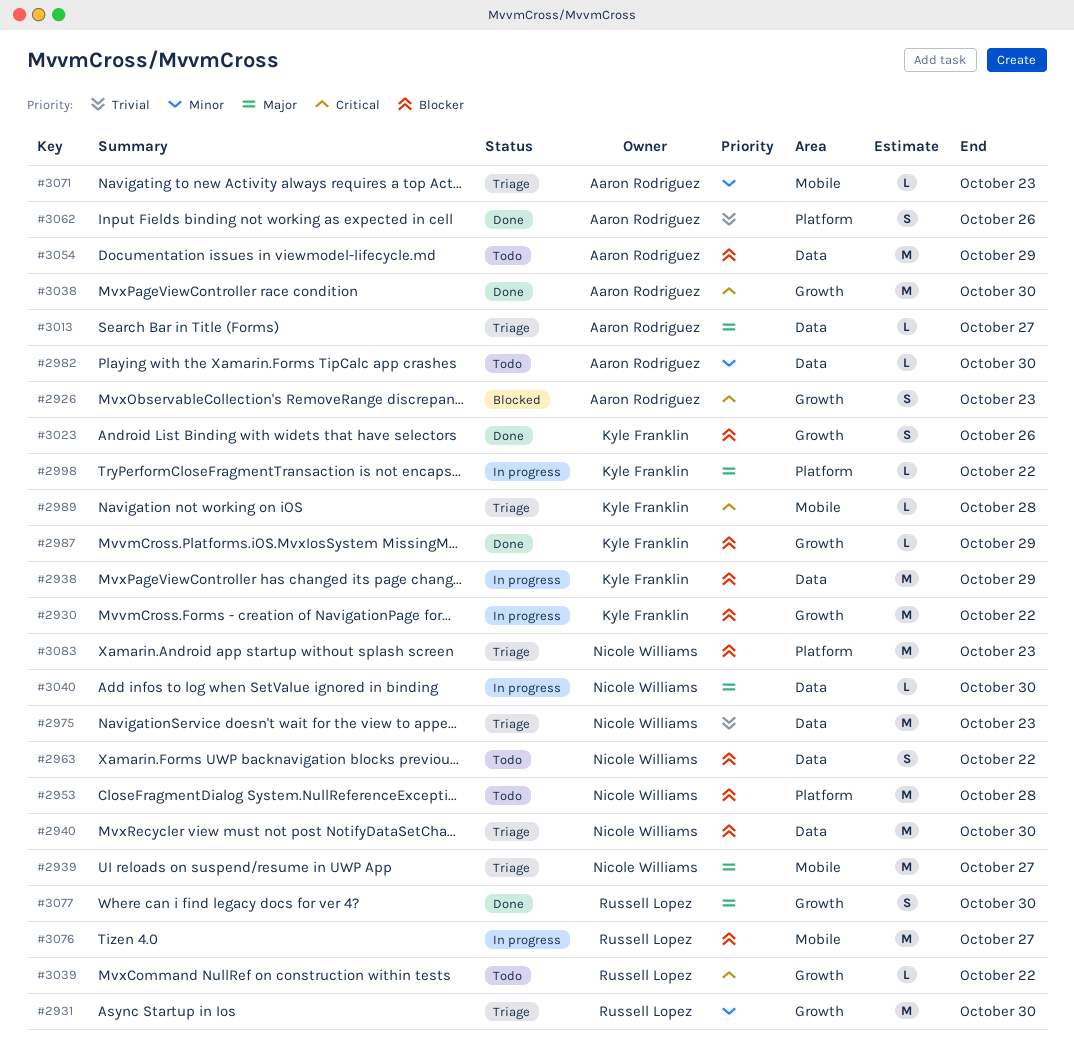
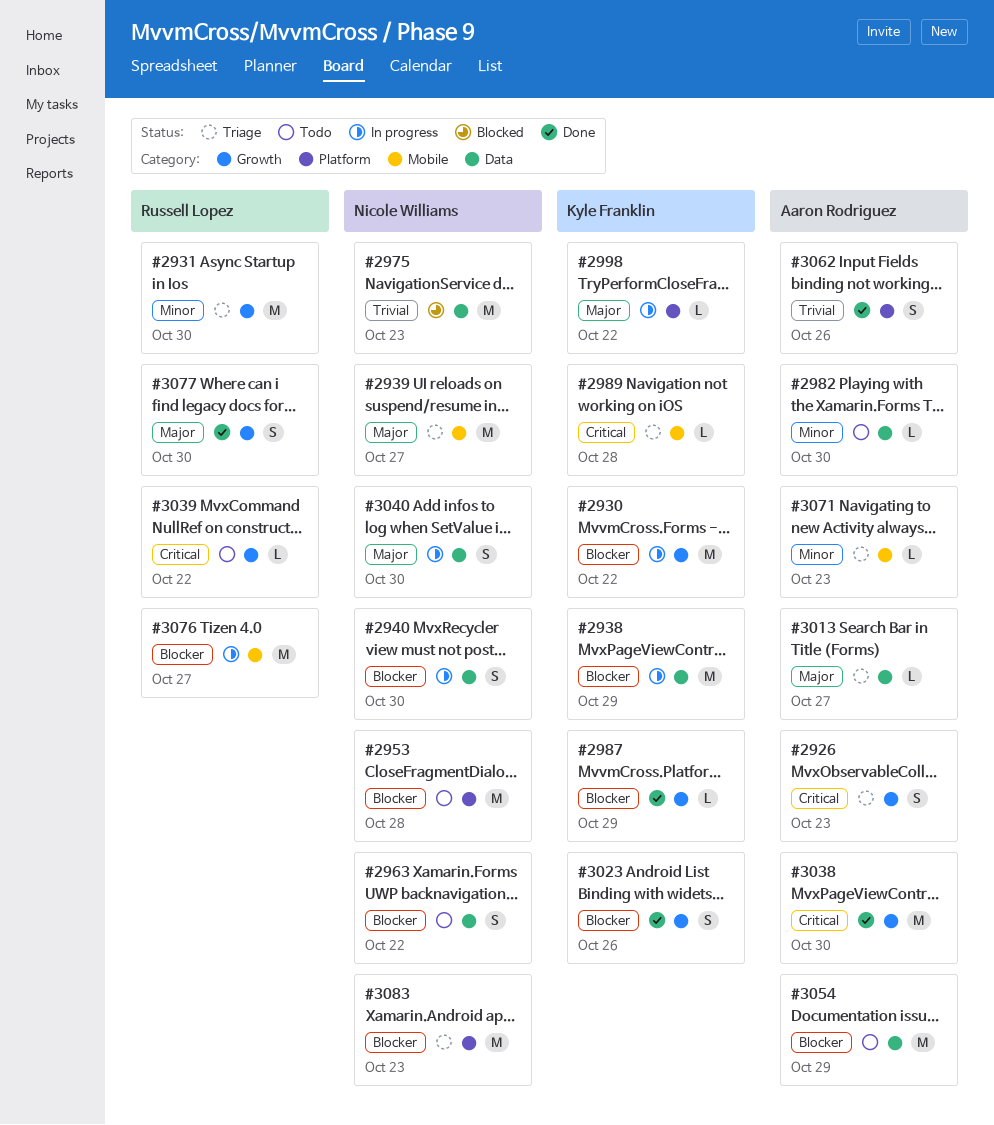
#2926, status: Blocked -> Triage
#2940, status: Triage -> In progress
#2940, estimate: M -> S
#2975, status: Triage -> Blocked
#3040, estimate: L -> S

